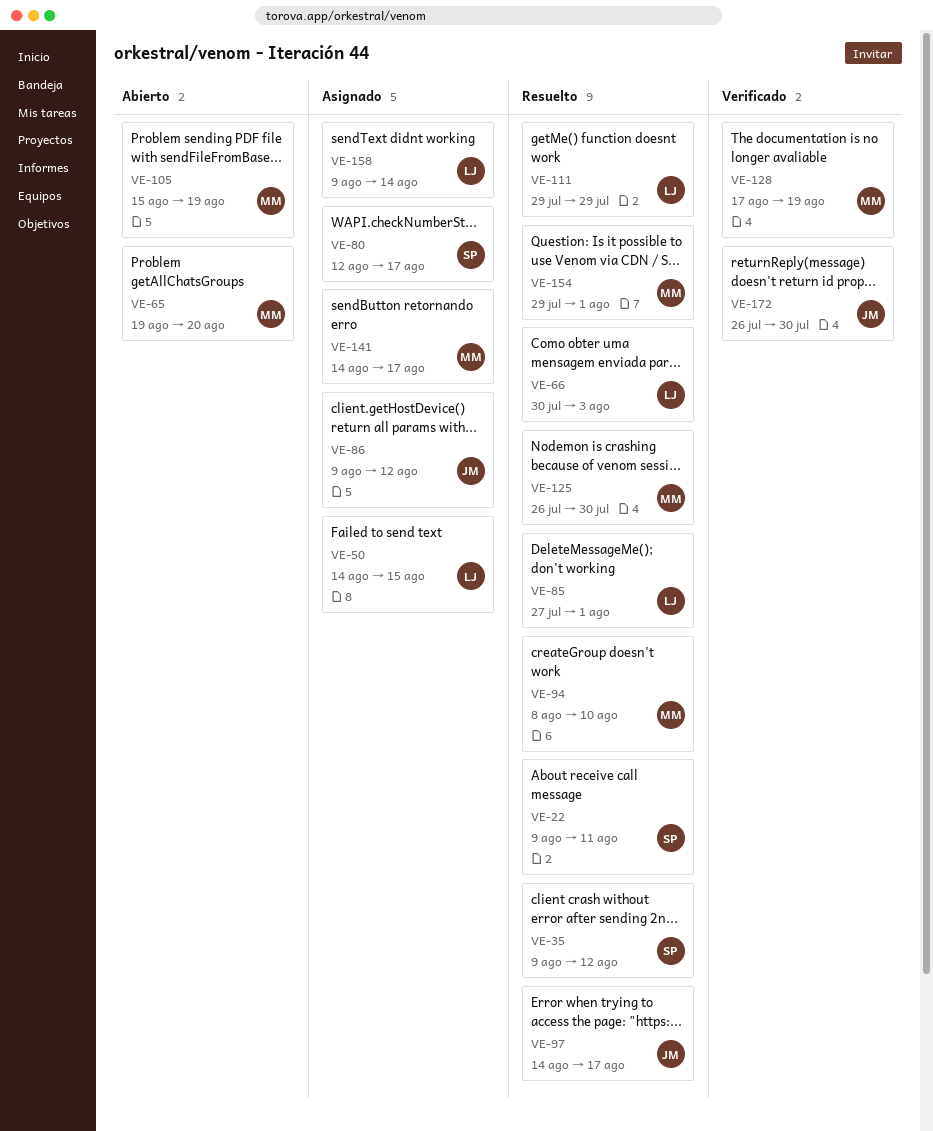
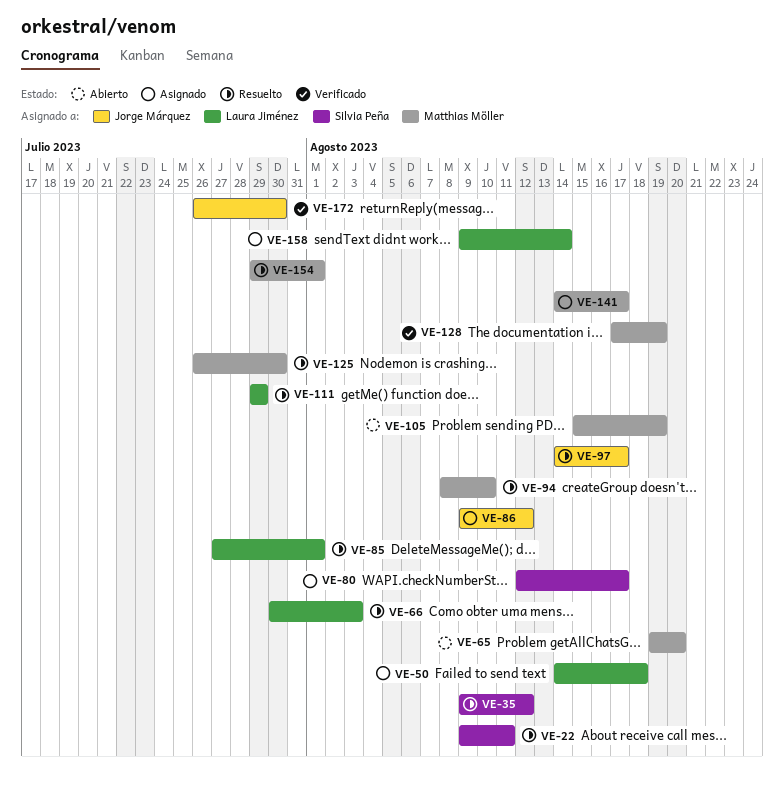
VE-50, due: Aug 15 -> Aug 18

